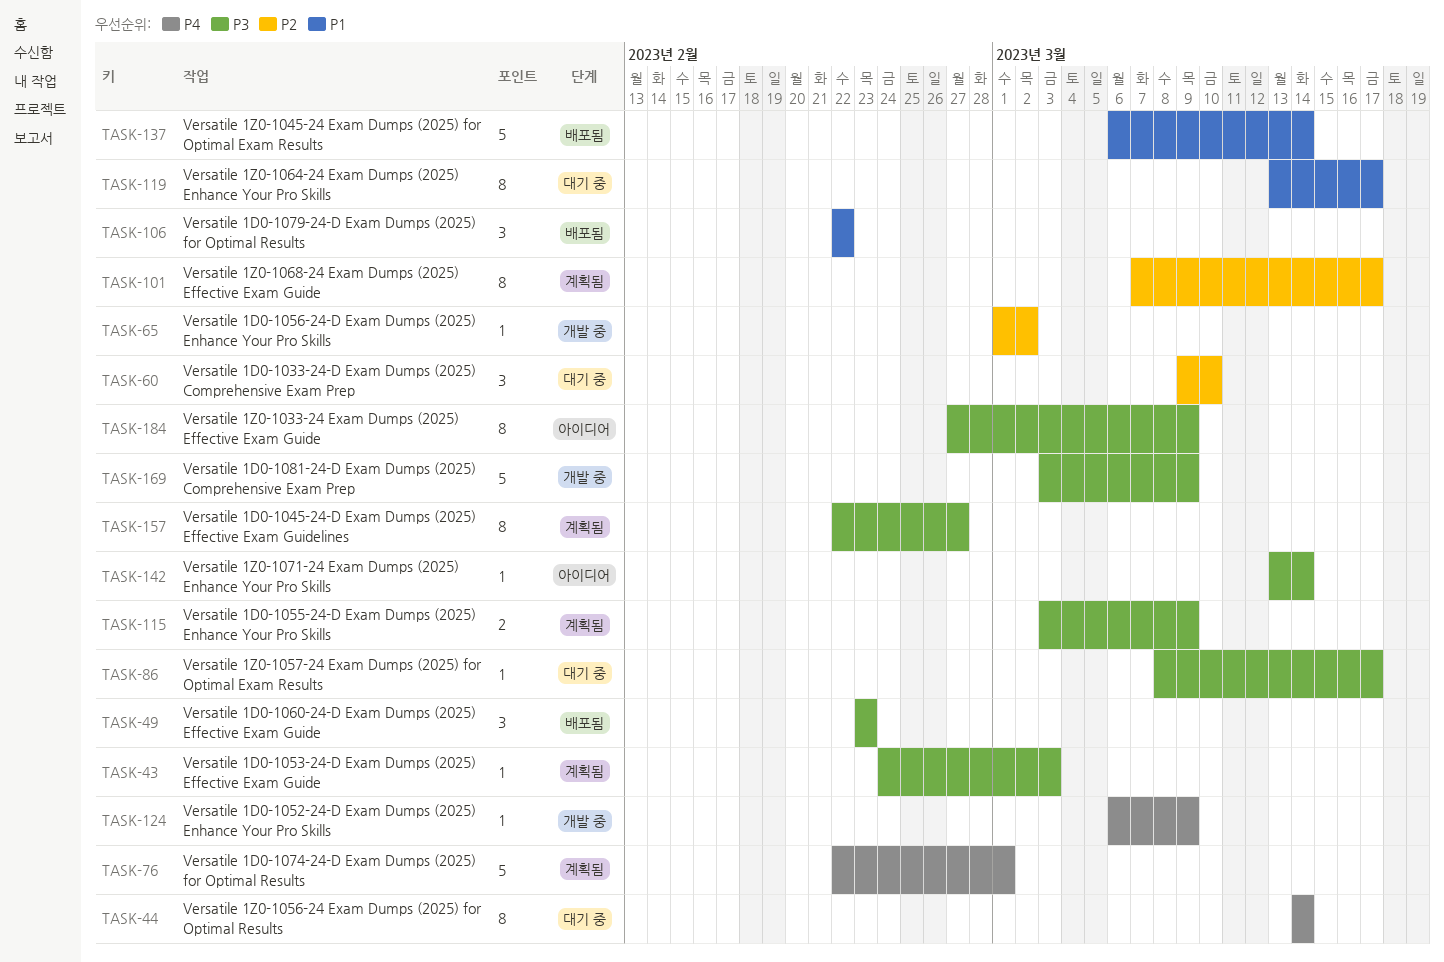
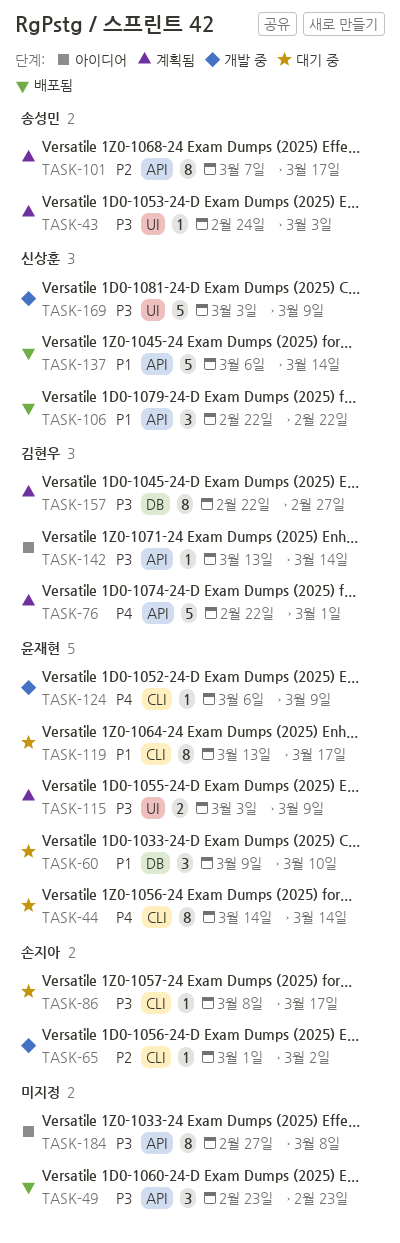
TASK-60, priority: P2 -> P1
TASK-184, due: Mar 9 -> Mar 8

